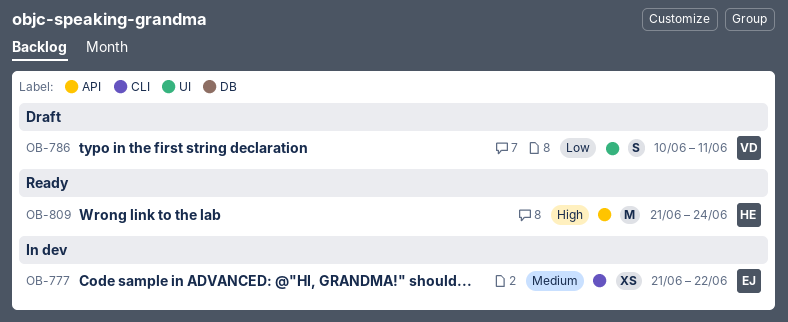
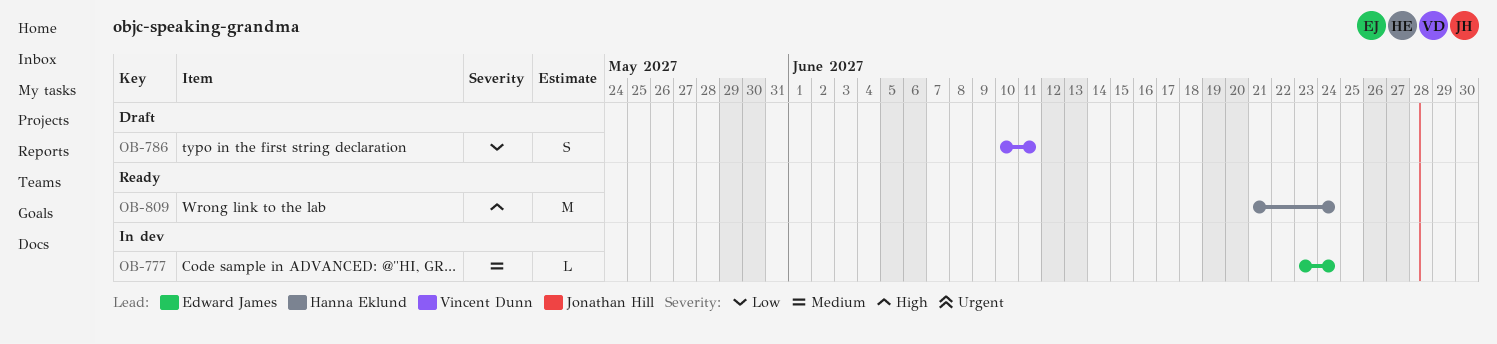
OB-777, estimate: XS -> L
OB-777, start: Jun 21 -> Jun 23
OB-777, due: Jun 22 -> Jun 24

